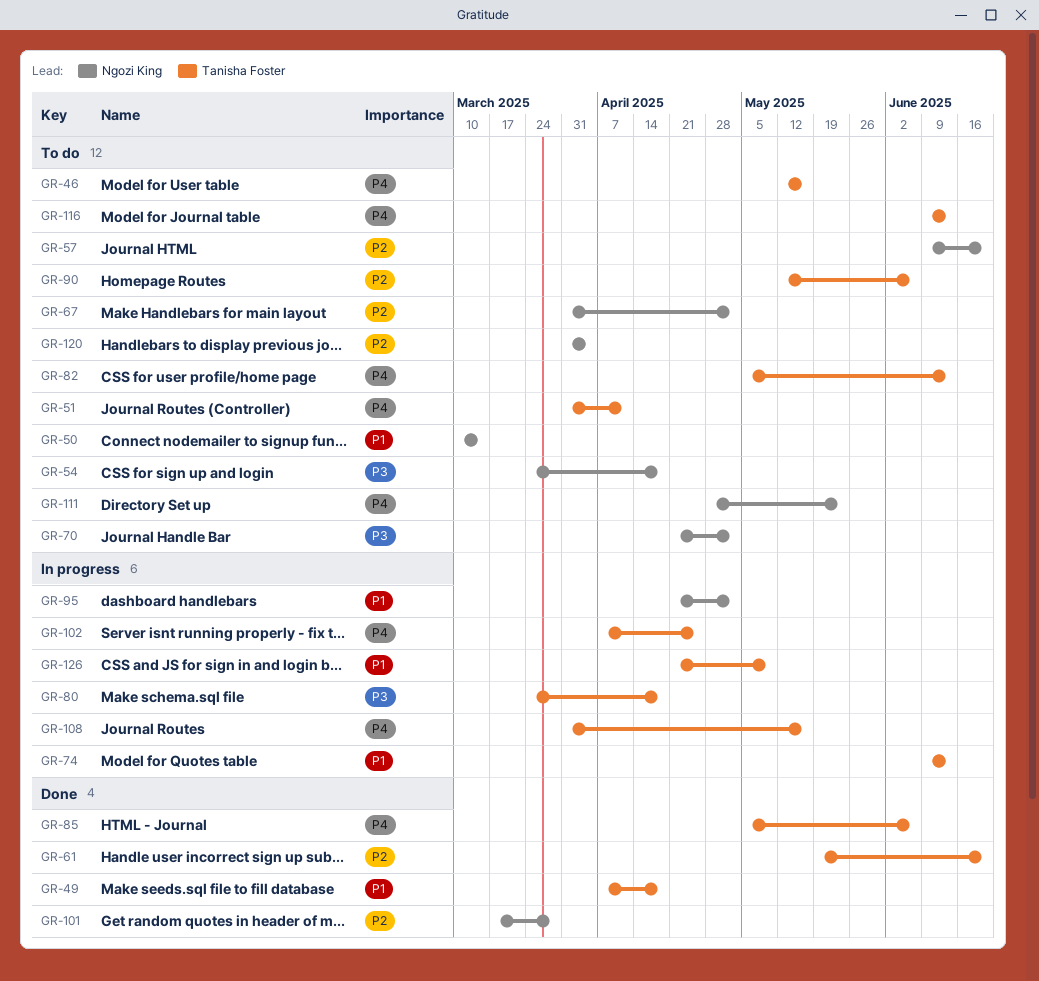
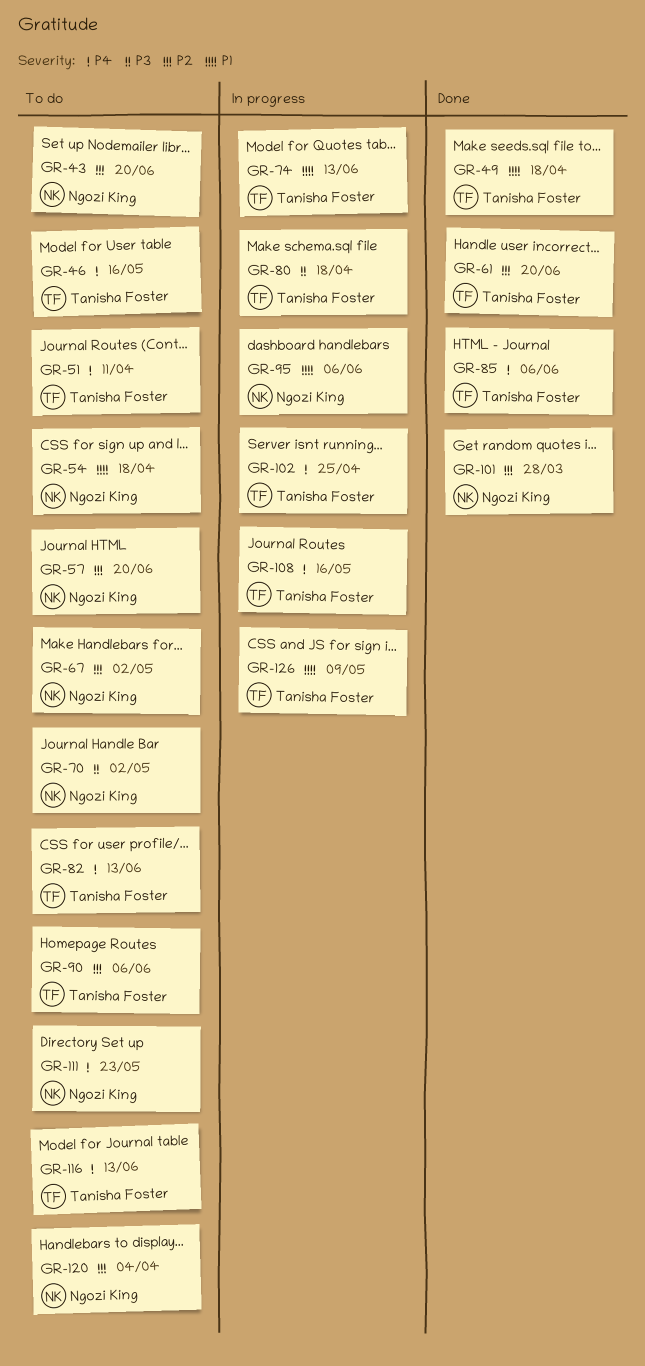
GR-43: none -> present
GR-50: present -> none
GR-54, priority: P3 -> P1
GR-95, due: May 2 -> Jun 6

